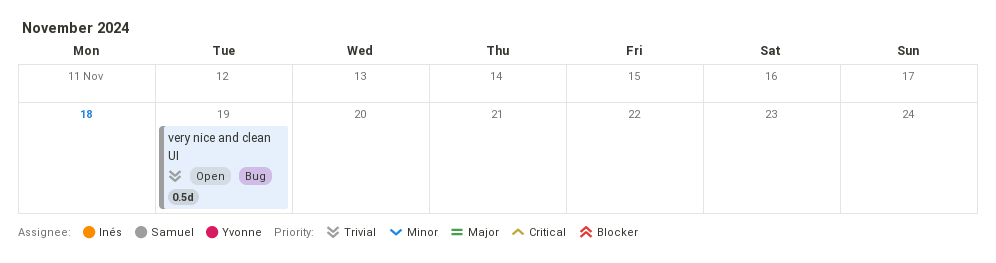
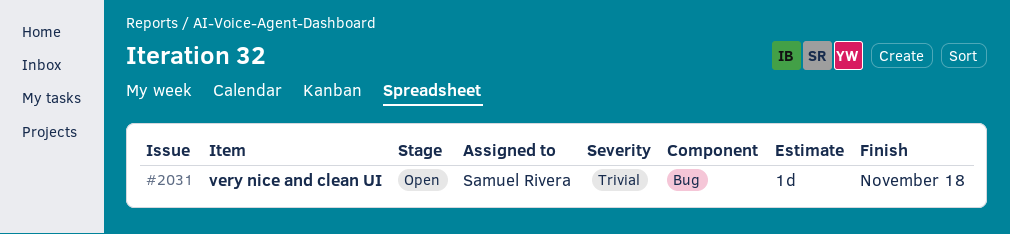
very nice and clean UI, estimate: 0.5d -> 1d
very nice and clean UI, due: Nov 19 -> Nov 18

